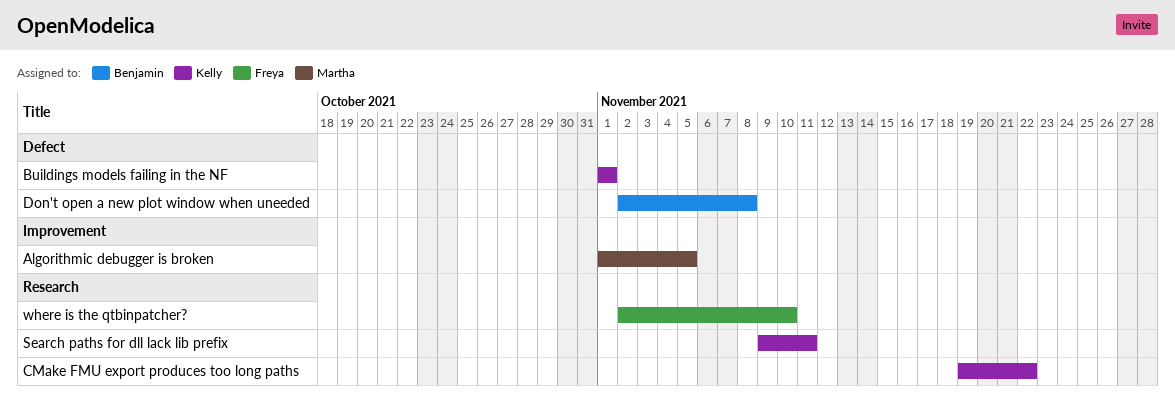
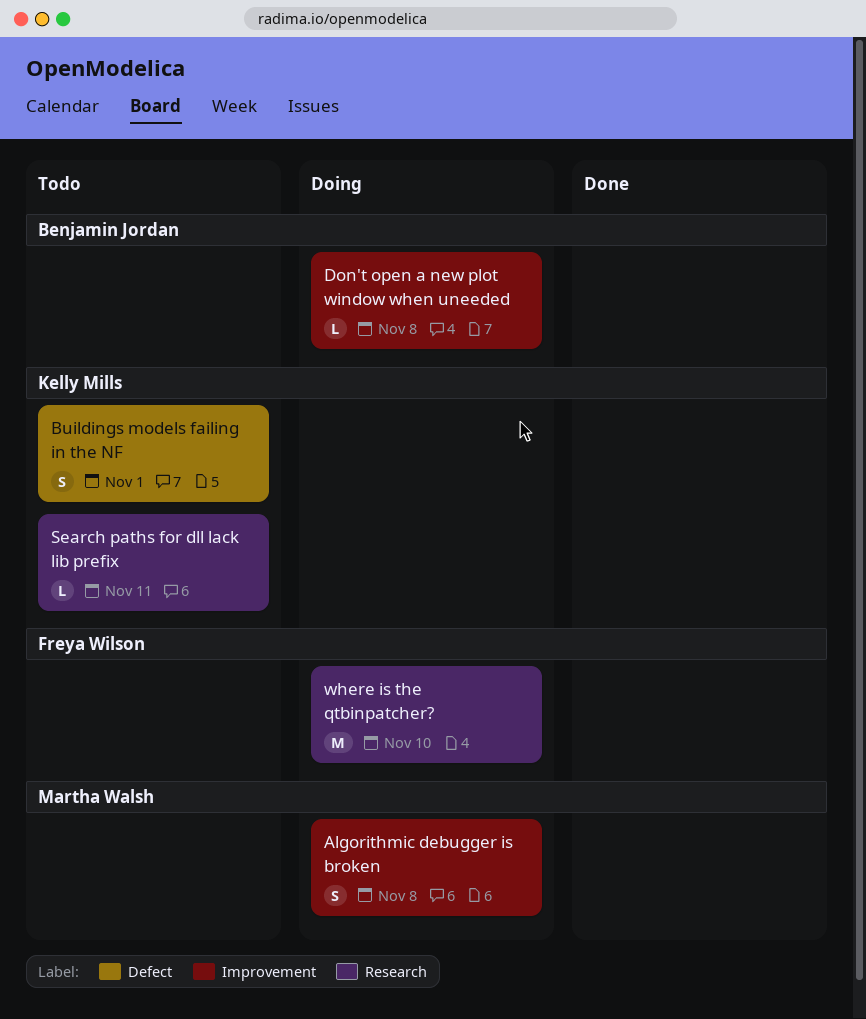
Algorithmic debugger is broken, due: Nov 5 -> Nov 8
CMake FMU export produces too long paths: present -> none
Don't open a new plot window when uneeded, label: Defect -> Improvement

